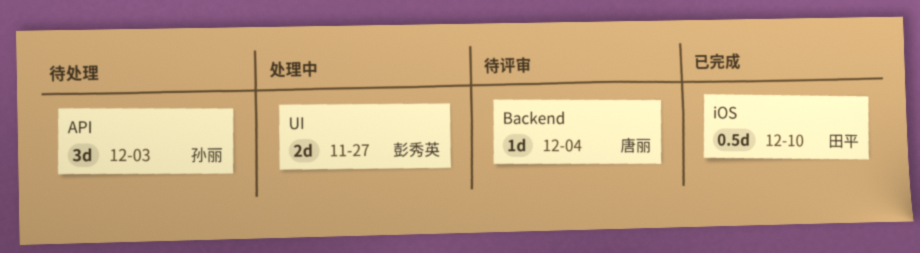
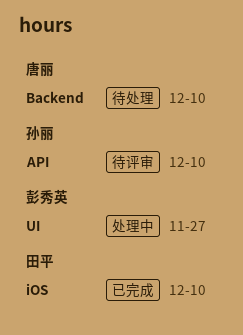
API, status: 待处理 -> 待评审
API, due: Dec 3 -> Dec 10
Backend, status: 待评审 -> 待处理
Backend, due: Dec 4 -> Dec 10

